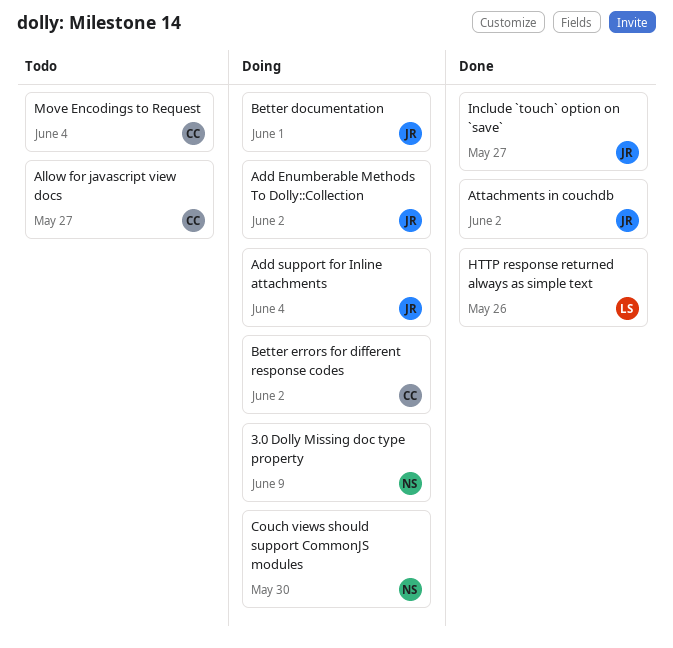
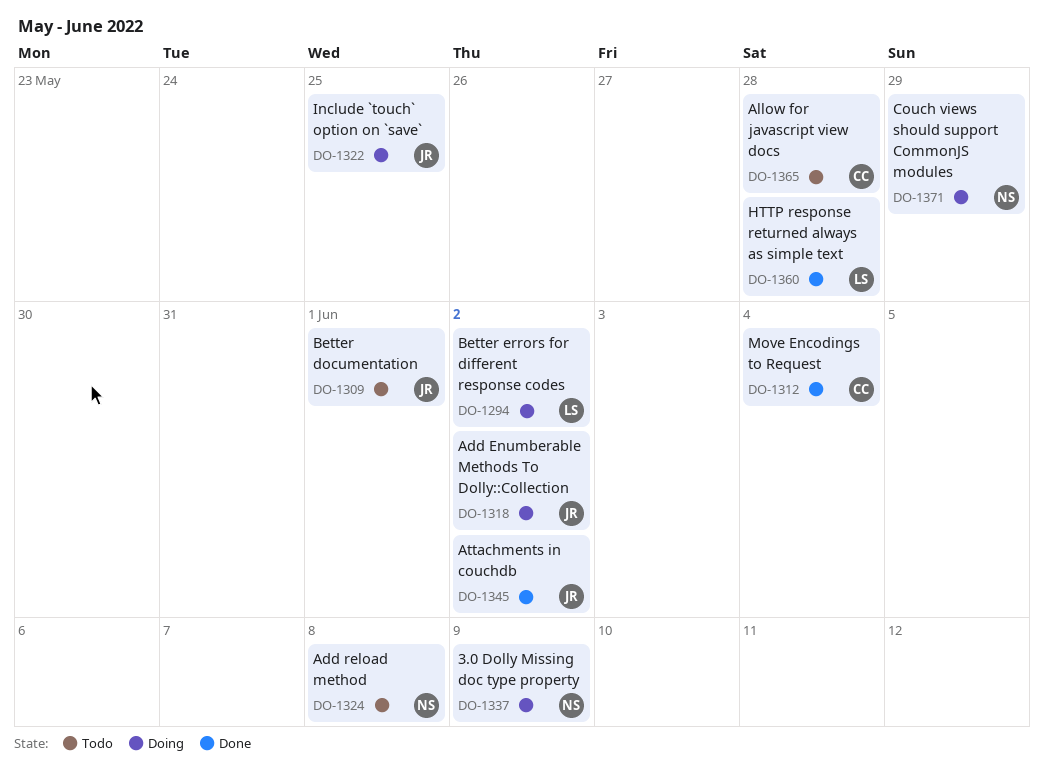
Add reload method: none -> present
Add support for Inline attachments: present -> none
Allow for javascript view docs, due: May 27 -> May 28
Better documentation, status: Doing -> Todo
Better errors for different response codes, owner: CC -> LS
Couch views should support CommonJS modules, due: May 30 -> May 29
HTTP response returned always as simple text, due: May 26 -> May 28
Include `touch` option on `save`, status: Done -> Doing
Include `touch` option on `save`, due: May 27 -> May 25
Move Encodings to Request, status: Todo -> Done

